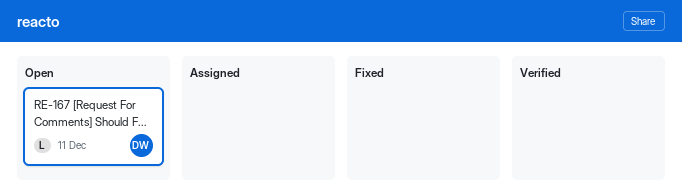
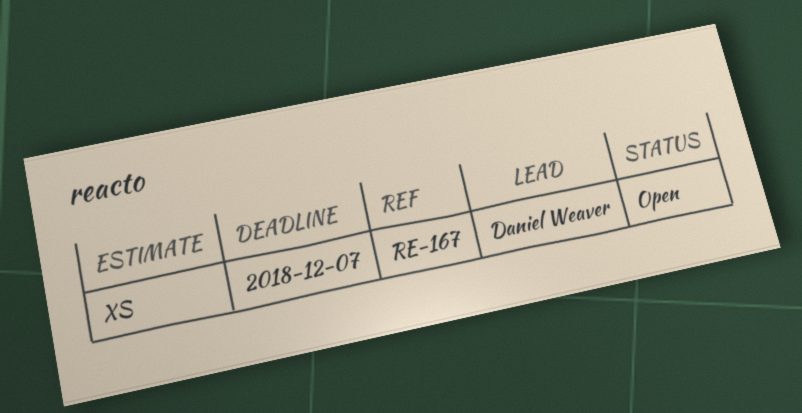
RE-167, estimate: L -> XS
RE-167, due: Dec 11 -> Dec 7

